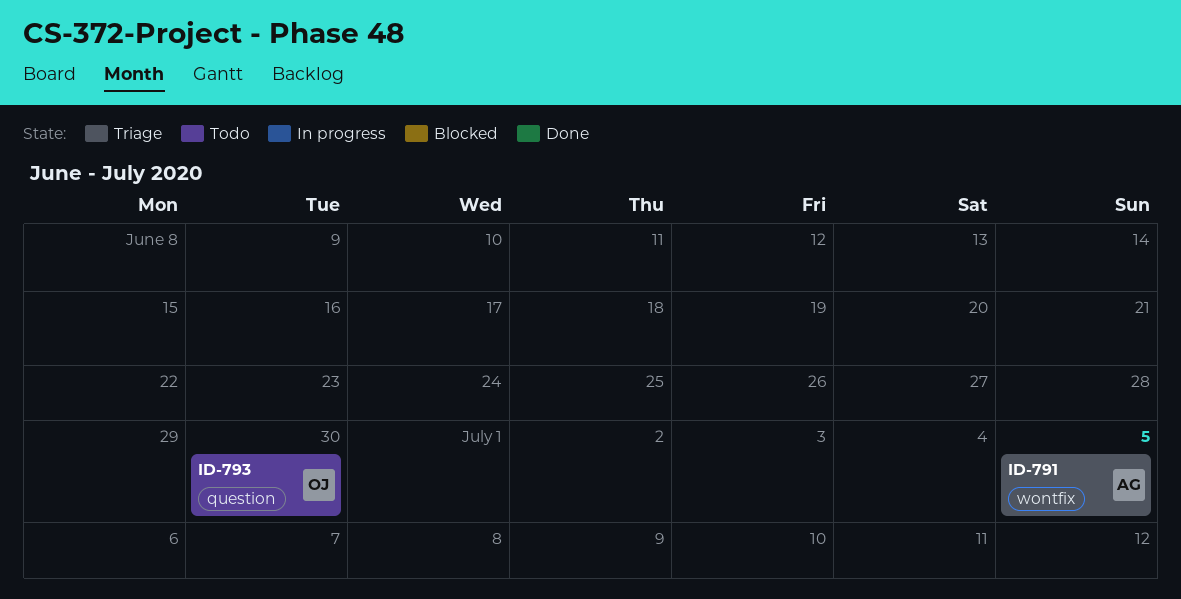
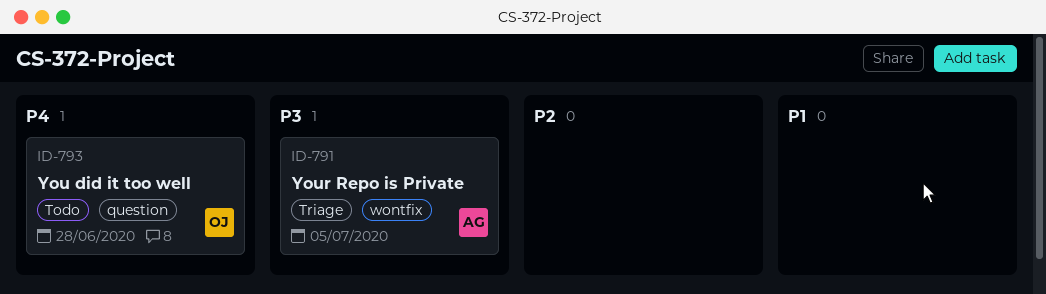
ID-793, due: Jun 30 -> Jun 28

